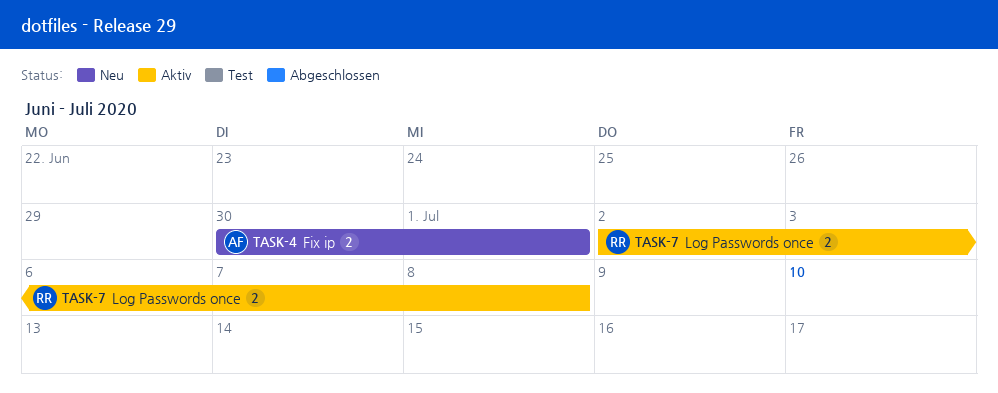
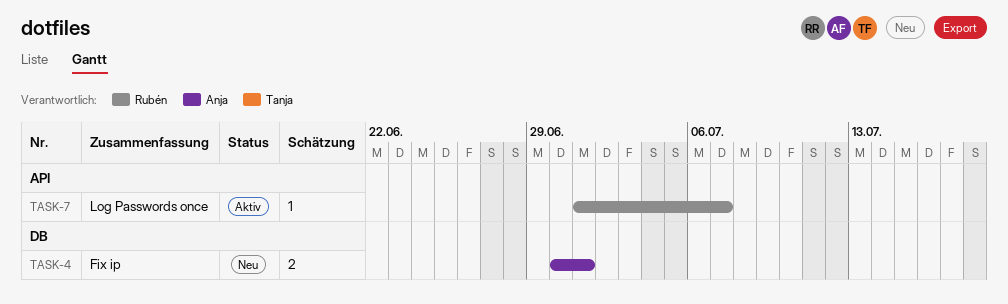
TASK-7, estimate: 2 -> 1
TASK-7, start: Jul 2 -> Jul 1
TASK-7, due: Jul 8 -> Jul 7

